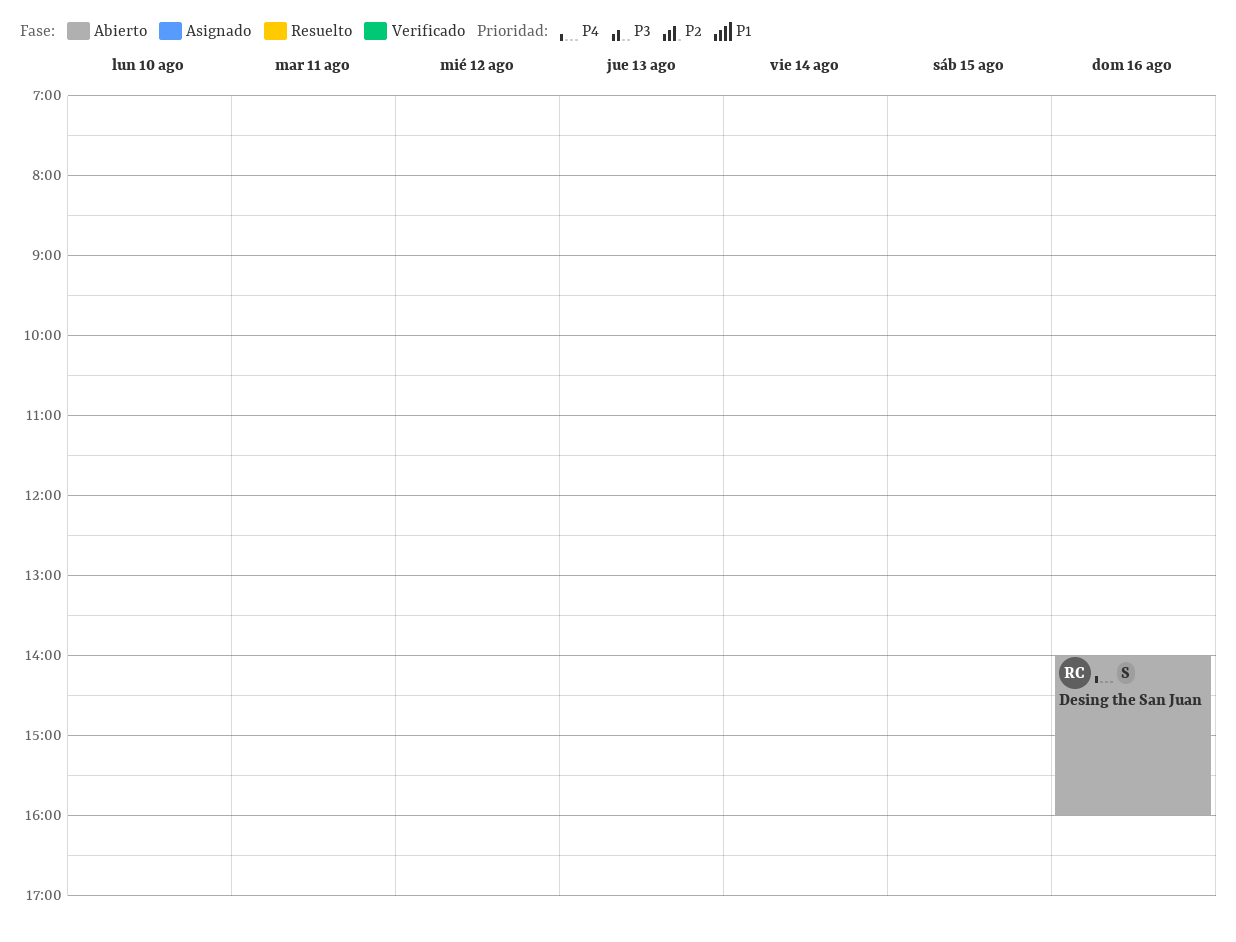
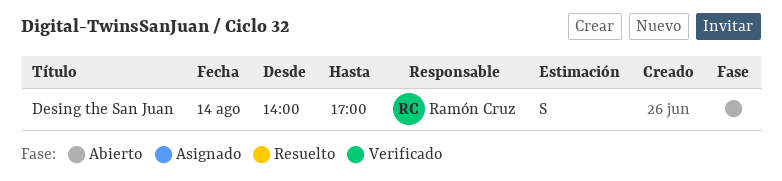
Desing the San Juan, day: Aug 16 -> Aug 14
Desing the San Juan, ends: 16:00 -> 17:00

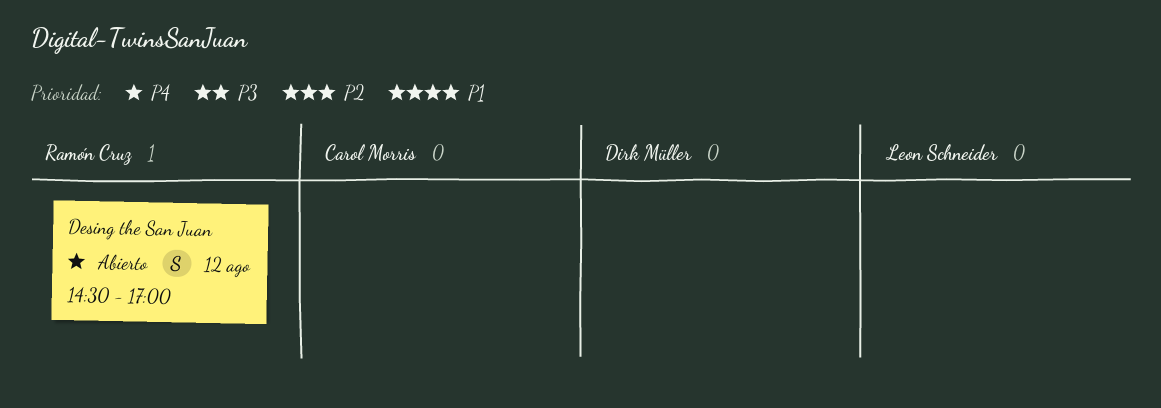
Desing the San Juan, day: Aug 14 -> Aug 12
Desing the San Juan, begins: 14:00 -> 14:30

